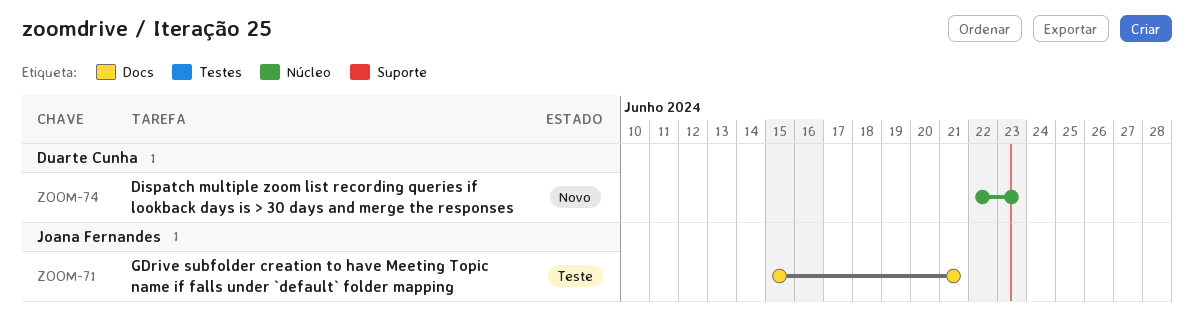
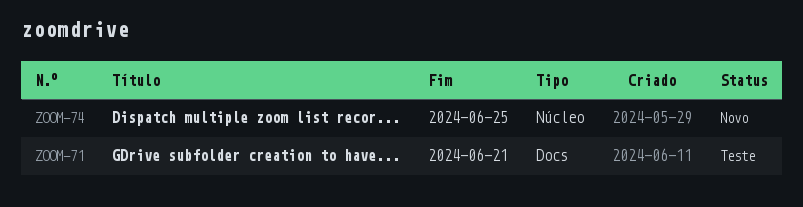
ZOOM-74, due: Jun 23 -> Jun 25

